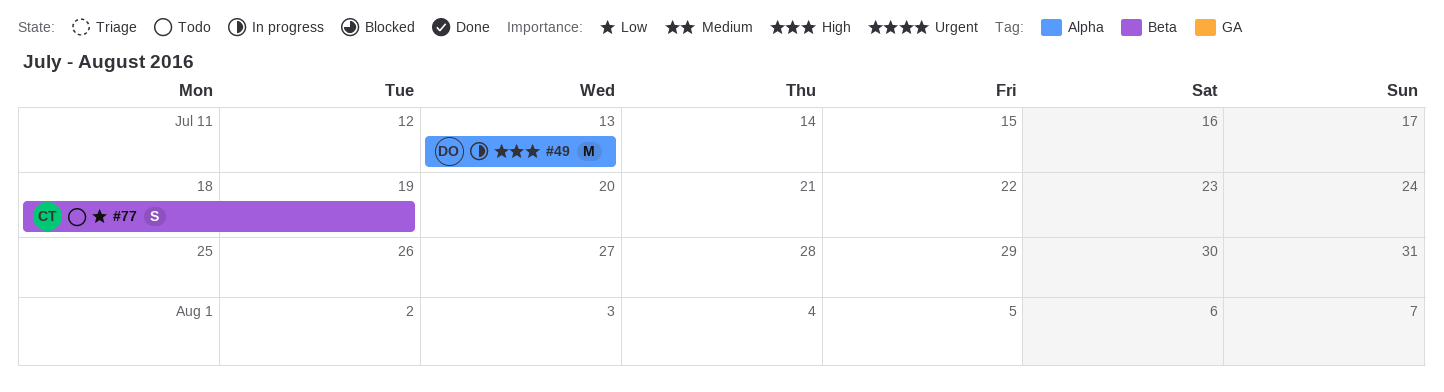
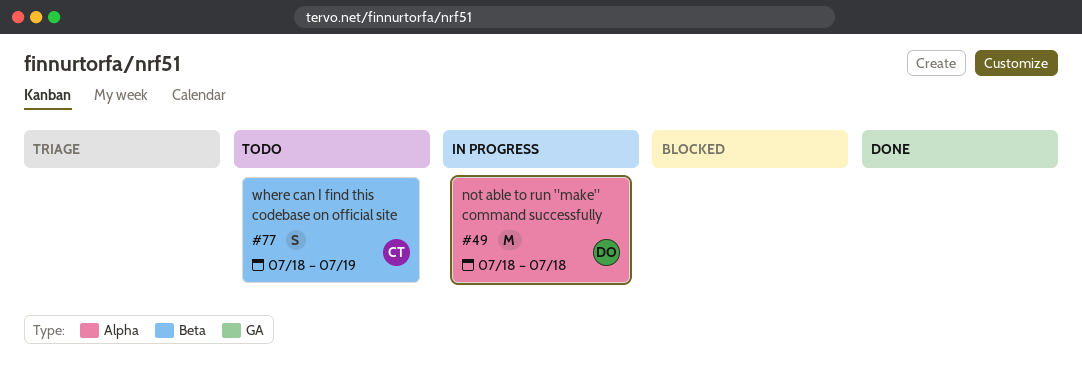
#49, start: Jul 13 -> Jul 18
#49, due: Jul 13 -> Jul 18

